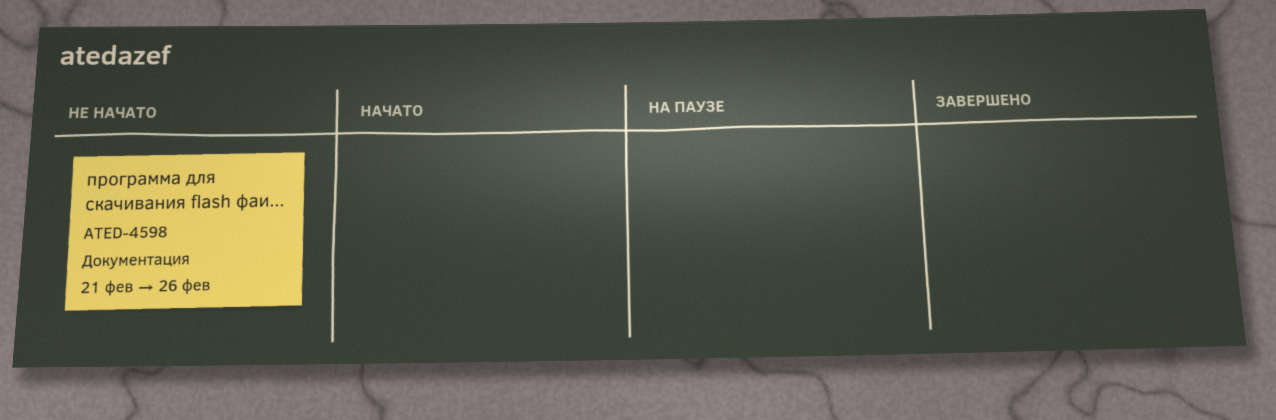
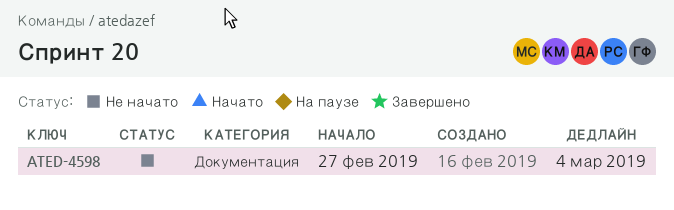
ATED-4598, start: Feb 21 -> Feb 27
ATED-4598, due: Feb 26 -> Mar 4

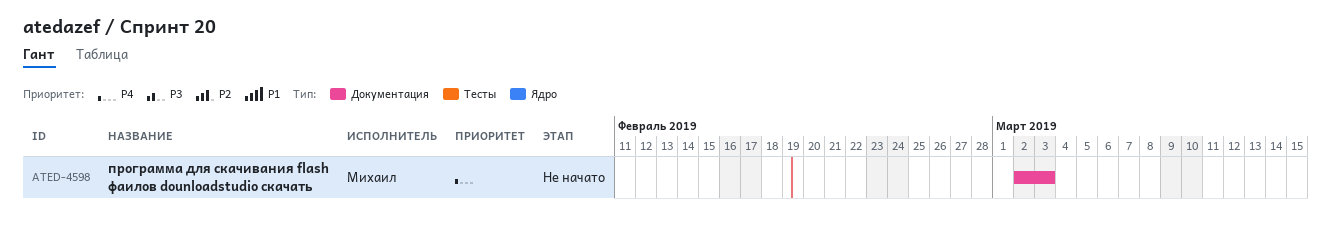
ATED-4598, start: Feb 27 -> Mar 2
ATED-4598, due: Mar 4 -> Mar 3

